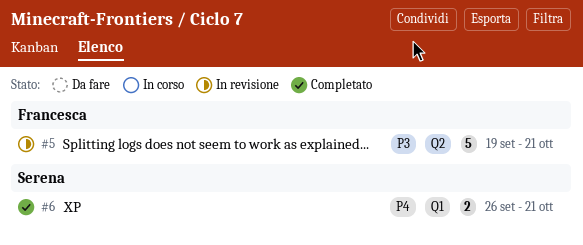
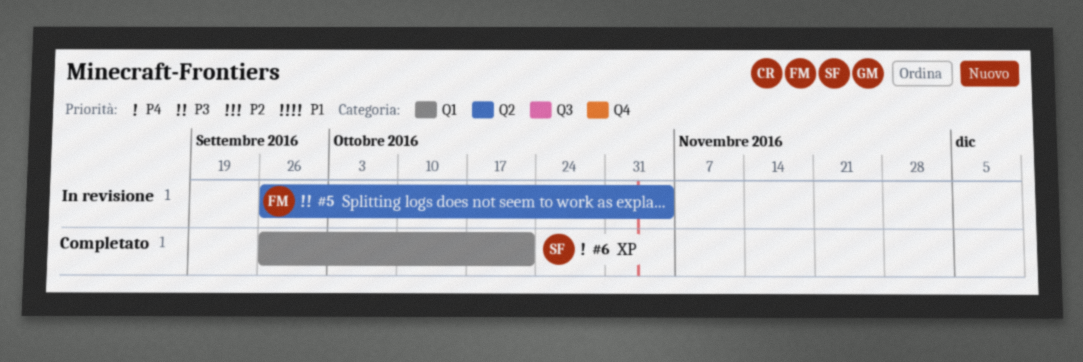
#5, start: Sep 19 -> Sep 26
#5, due: Oct 21 -> Nov 4

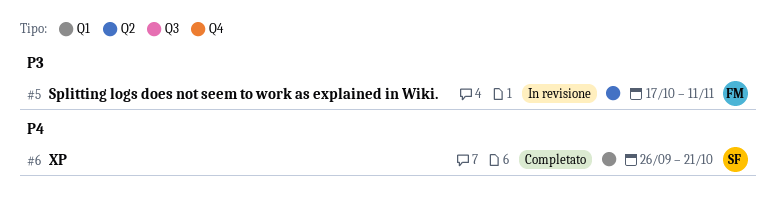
#5, start: Sep 26 -> Oct 17
#5, due: Nov 4 -> Nov 11

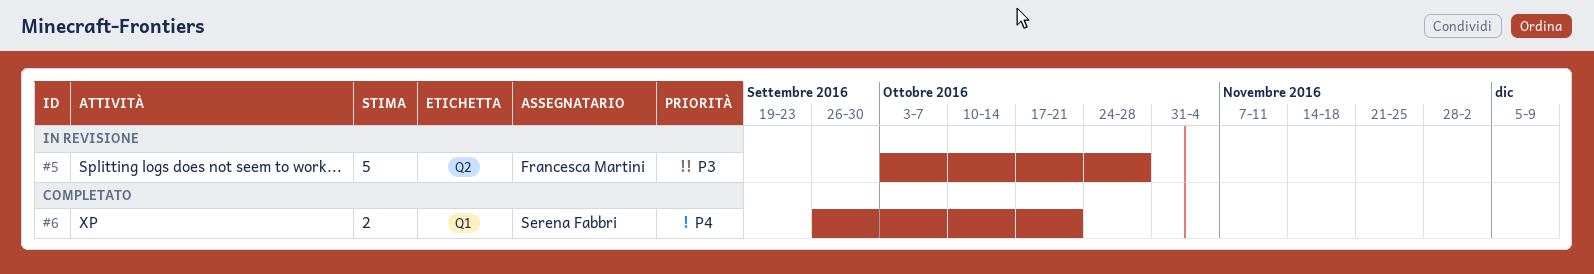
#5, start: Oct 17 -> Oct 3
#5, due: Nov 11 -> Oct 28

